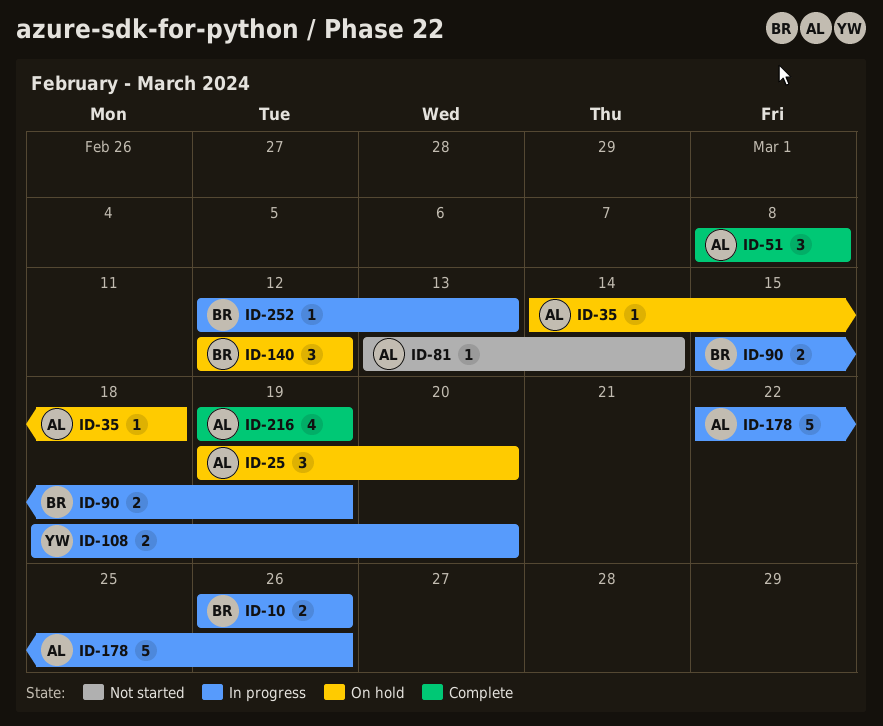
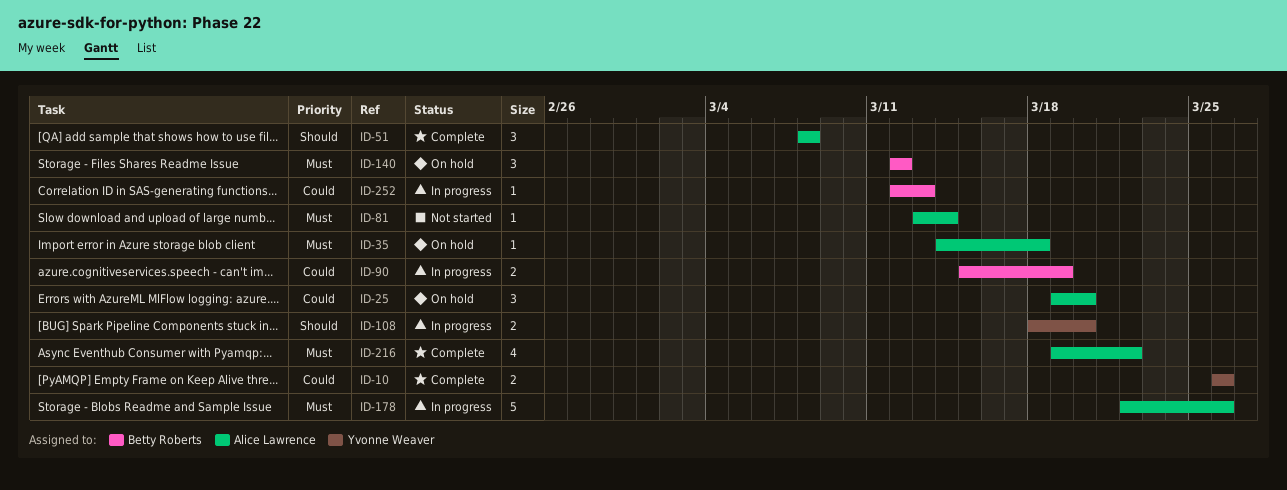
ID-10, status: In progress -> Complete
ID-10, owner: Betty Roberts -> Yvonne Weaver
ID-216, due: Mar 19 -> Mar 22

